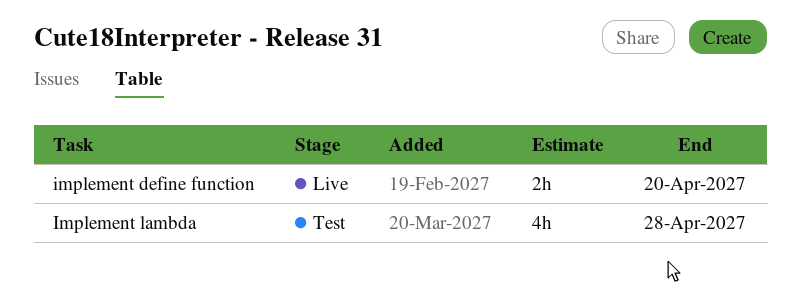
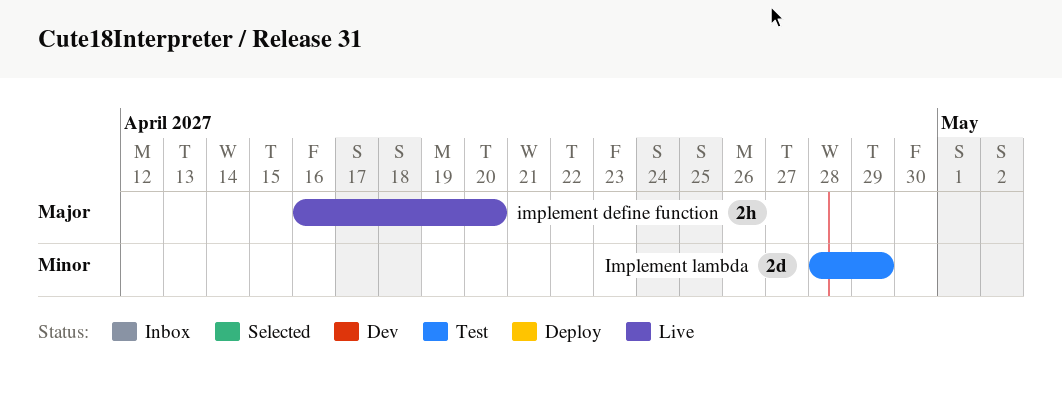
Implement lambda, estimate: 4h -> 2d
Implement lambda, due: Apr 28 -> Apr 29

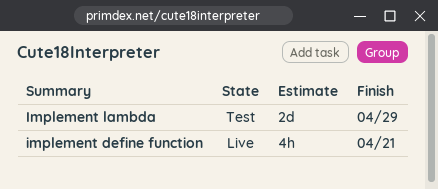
implement define function, estimate: 2h -> 4h
implement define function, due: Apr 20 -> Apr 21

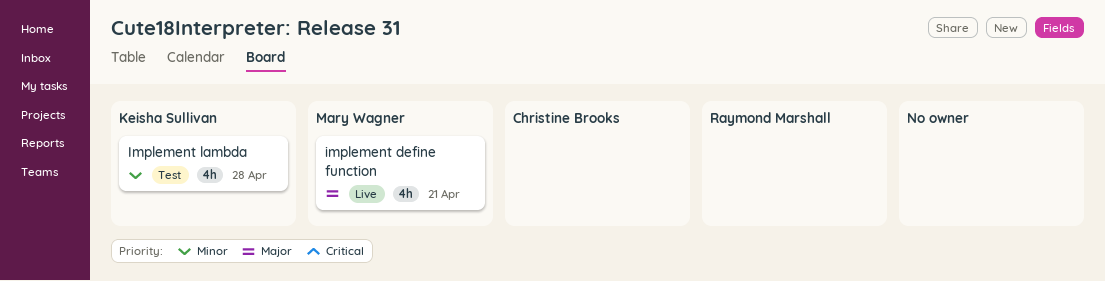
Implement lambda, estimate: 2d -> 4h
Implement lambda, due: Apr 29 -> Apr 28

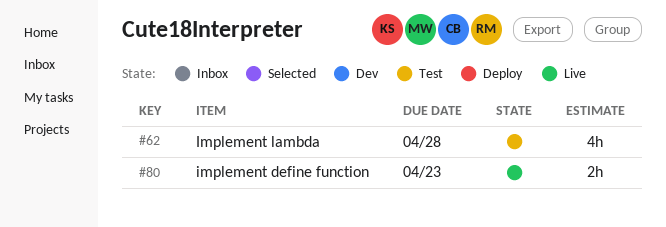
implement define function, estimate: 4h -> 2h
implement define function, due: Apr 21 -> Apr 23

